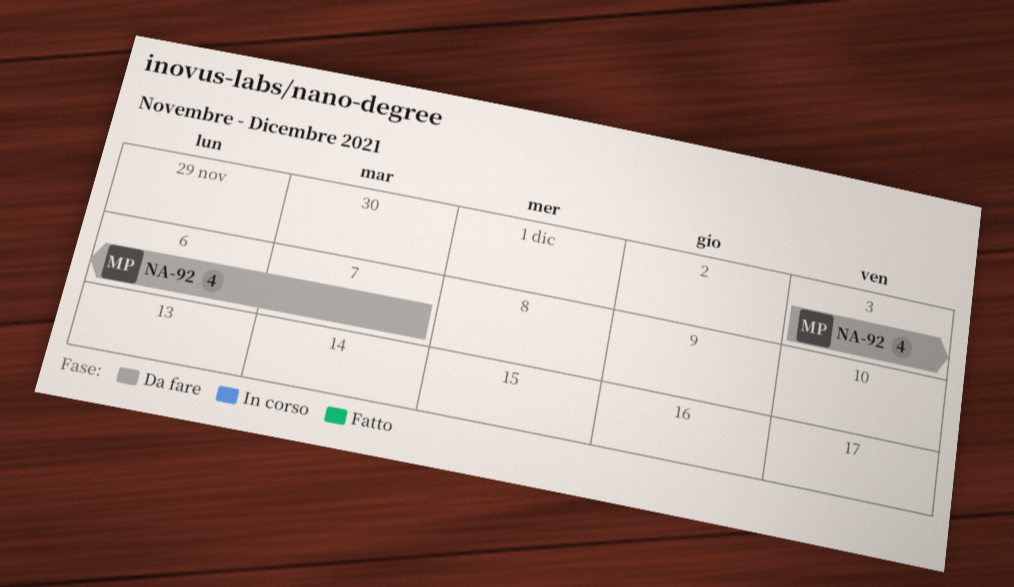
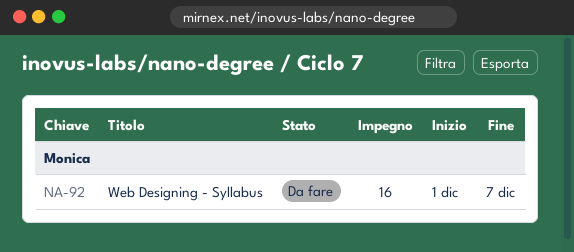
NA-92, estimate: 4 -> 16
NA-92, start: Dec 3 -> Dec 1

